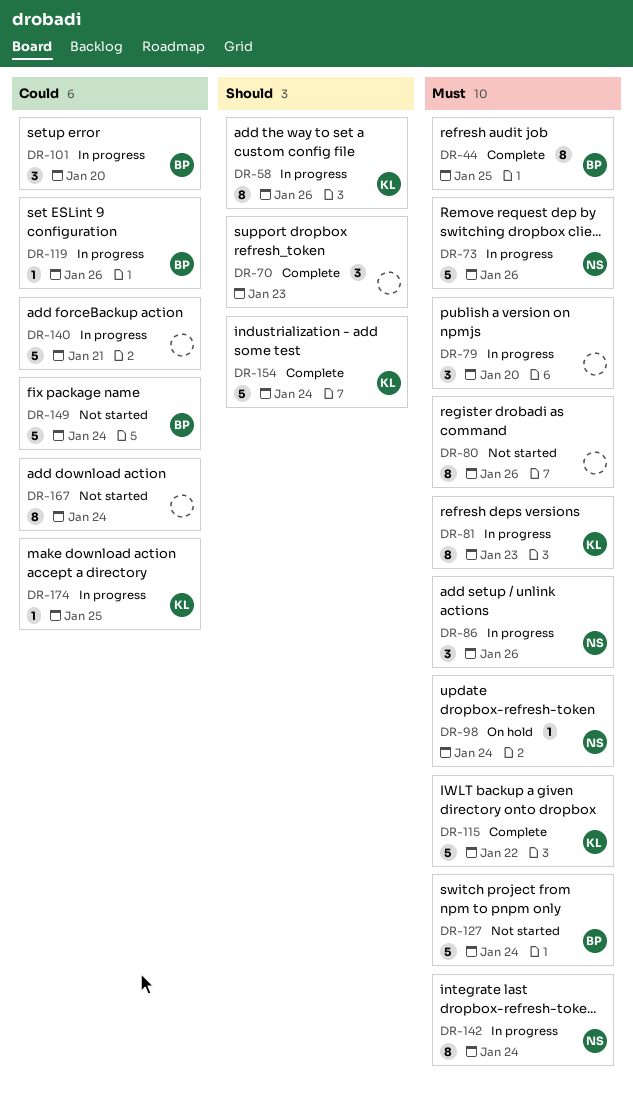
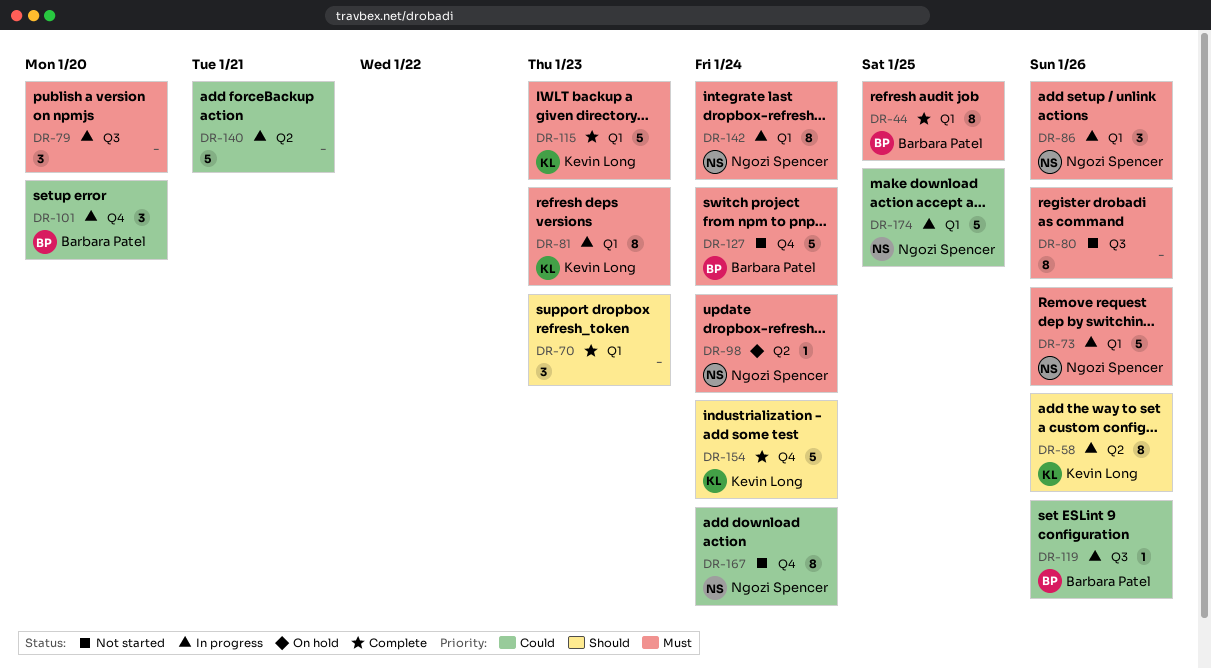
DR-115, due: Jan 22 -> Jan 23
DR-149: present -> none
DR-167, owner: none -> Ngozi Spencer
DR-174, owner: Kevin Long -> Ngozi Spencer
DR-174, estimate: 1 -> 5

